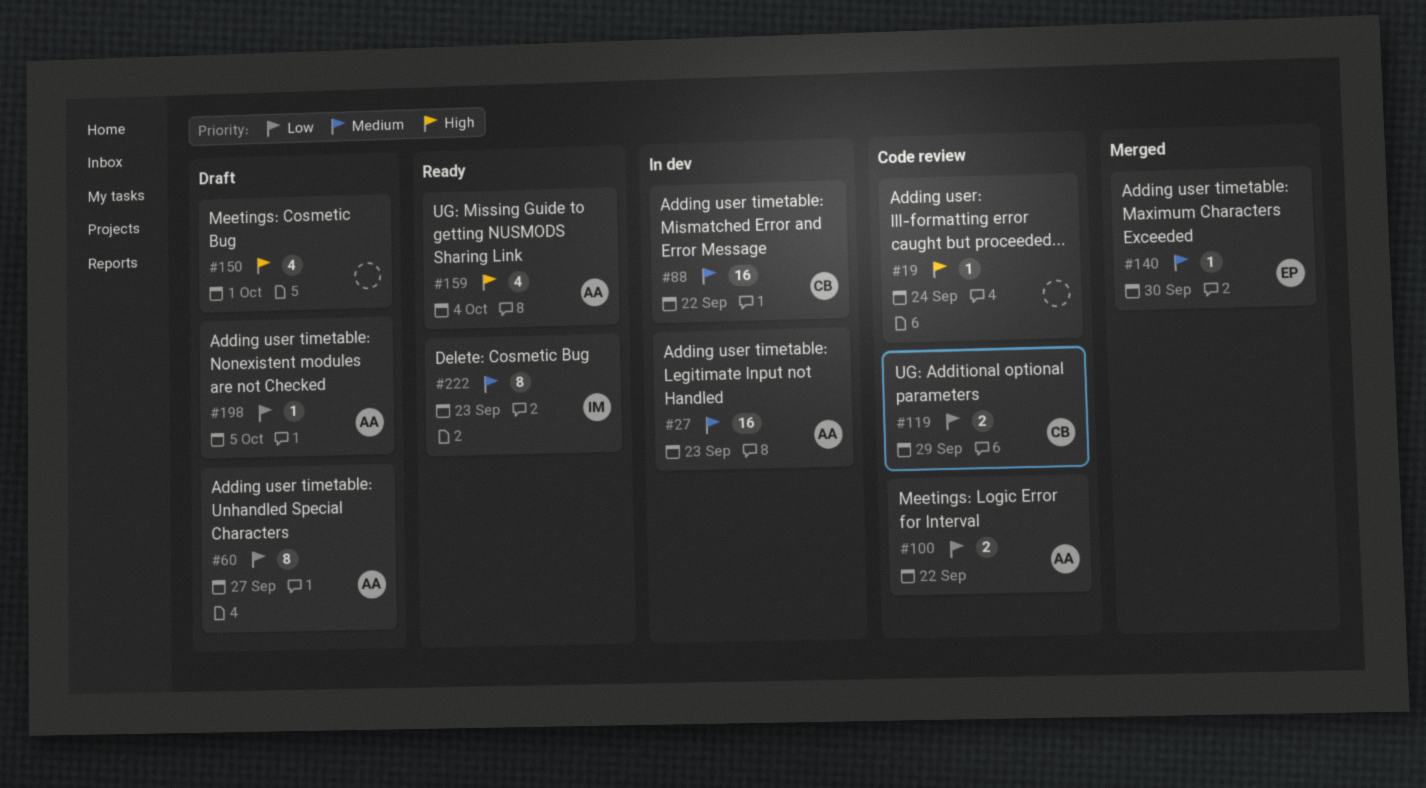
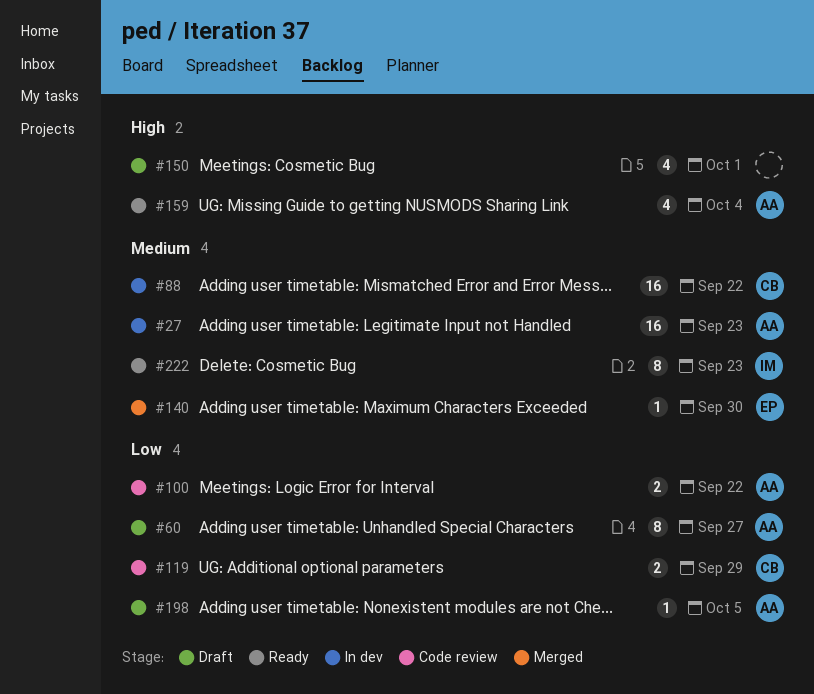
#19: present -> none

